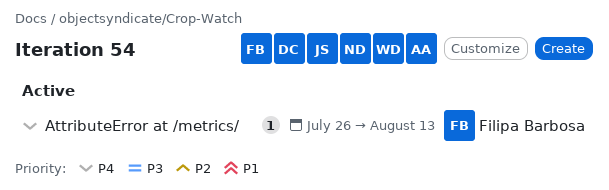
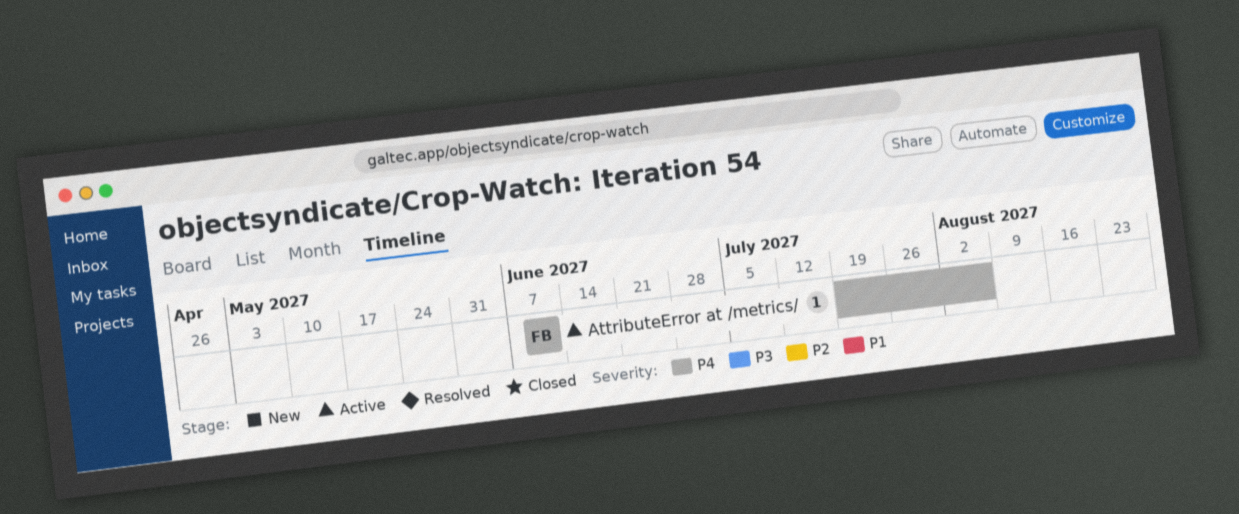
AttributeError at /metrics/, start: Jul 26 -> Jul 19
AttributeError at /metrics/, due: Aug 13 -> Aug 6

